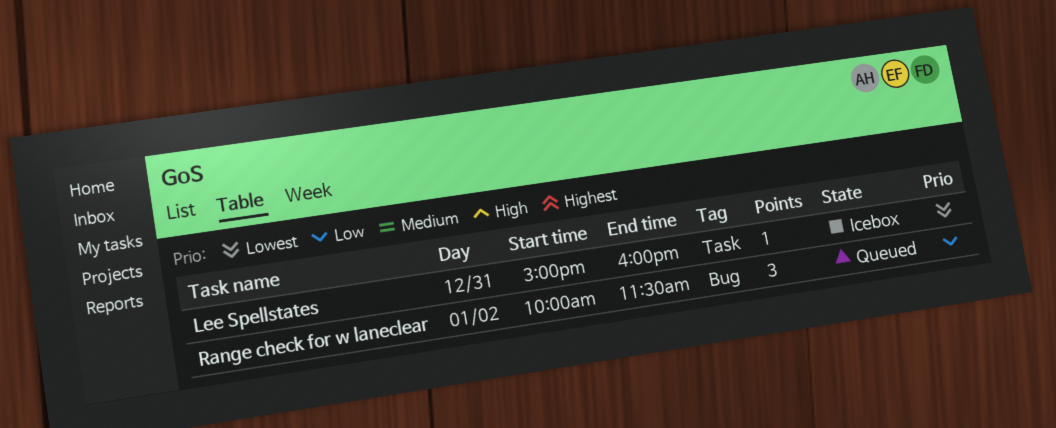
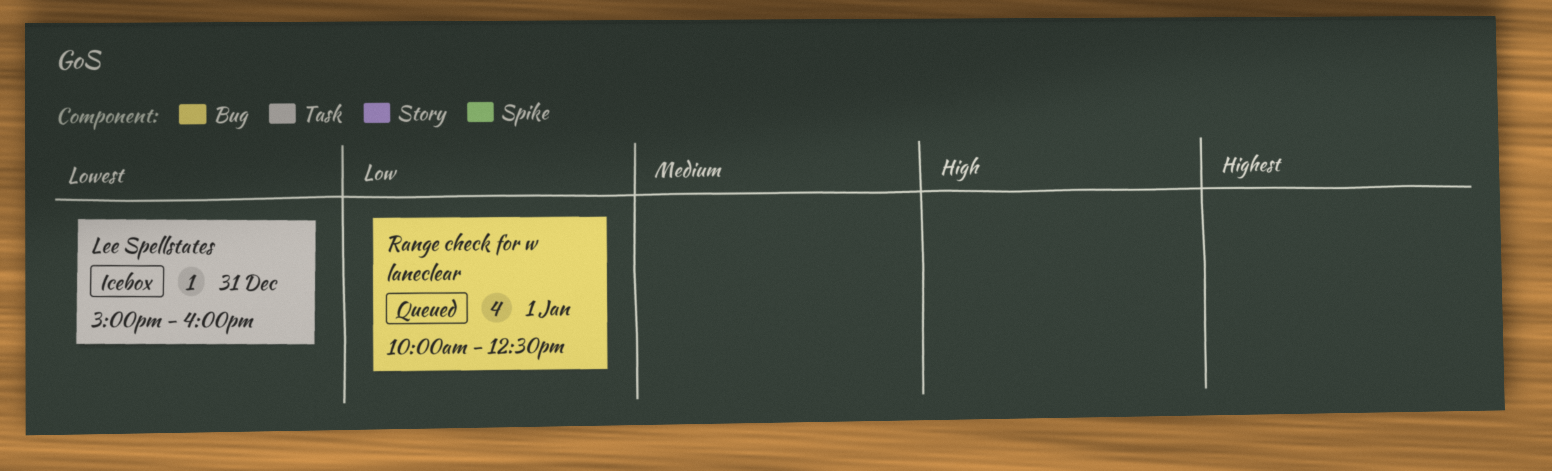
Range check for w laneclear, estimate: 3 -> 4
Range check for w laneclear, day: Jan 2 -> Jan 1
Range check for w laneclear, ends: 11:30 -> 12:30

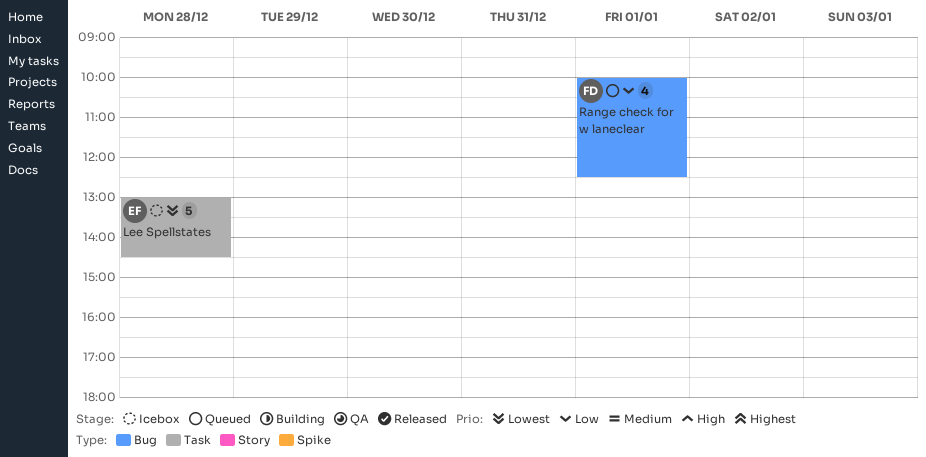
Lee Spellstates, estimate: 1 -> 5
Lee Spellstates, day: Dec 31 -> Dec 28
Lee Spellstates, begins: 15:00 -> 13:00
Lee Spellstates, ends: 16:00 -> 14:30

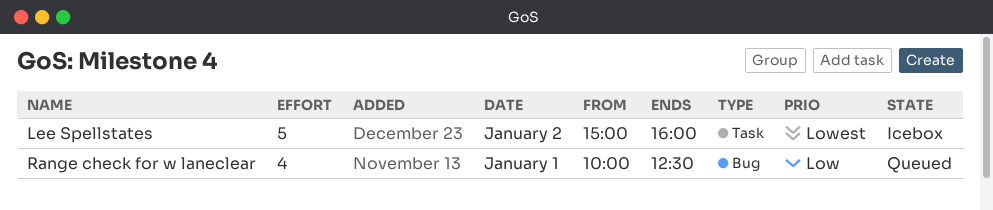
Lee Spellstates, day: Dec 28 -> Jan 2
Lee Spellstates, begins: 13:00 -> 15:00
Lee Spellstates, ends: 14:30 -> 16:00

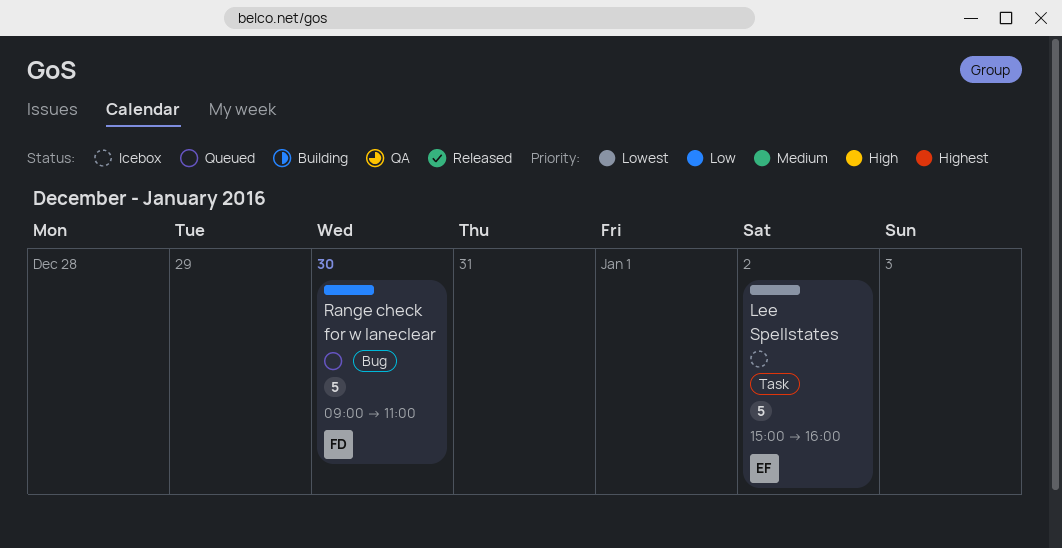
Range check for w laneclear, estimate: 4 -> 5
Range check for w laneclear, day: Jan 1 -> Dec 30
Range check for w laneclear, begins: 10:00 -> 09:00
Range check for w laneclear, ends: 12:30 -> 11:00

